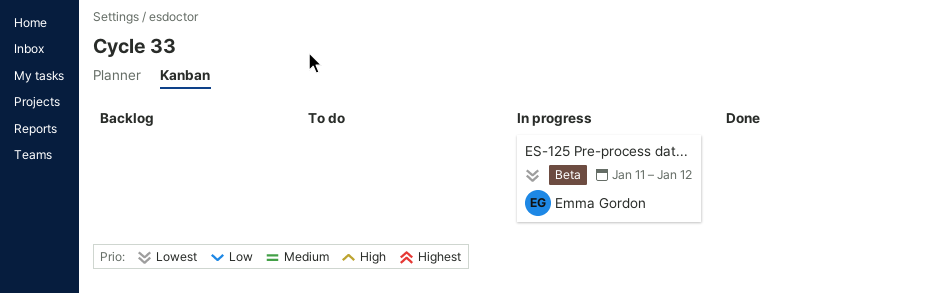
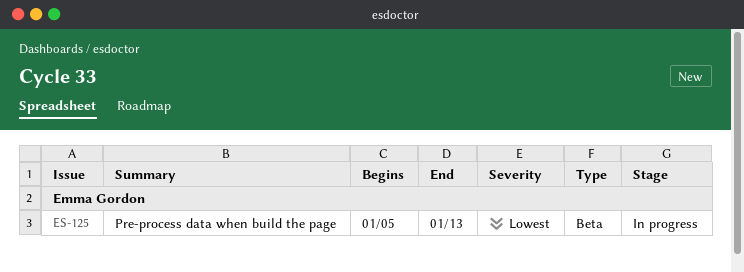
ES-125, start: Jan 11 -> Jan 5
ES-125, due: Jan 12 -> Jan 13

